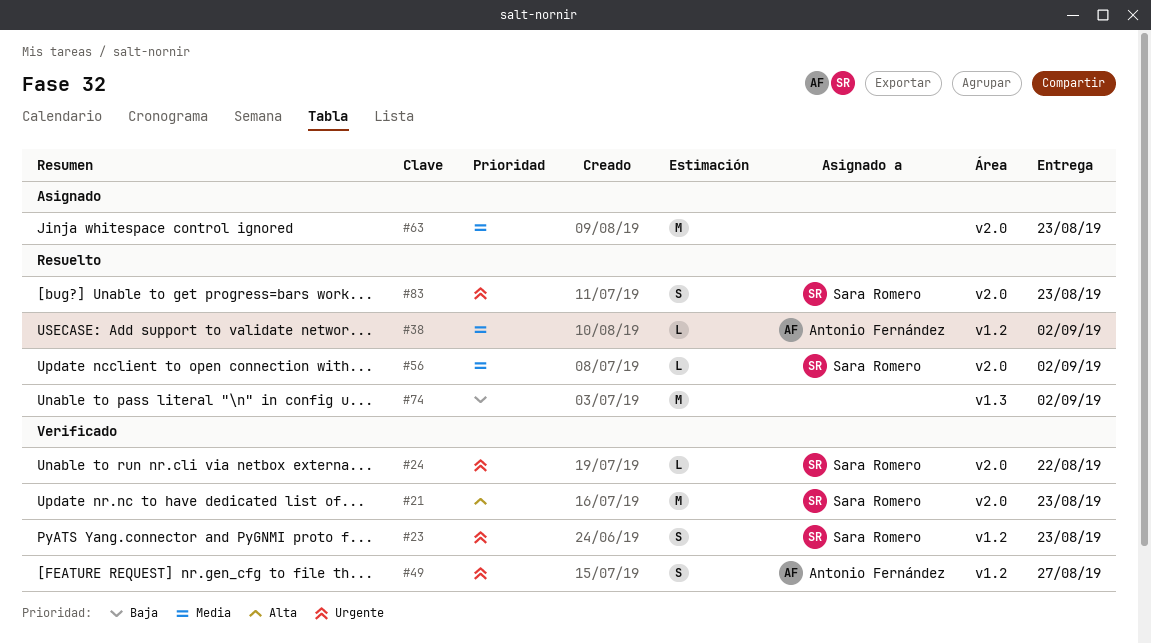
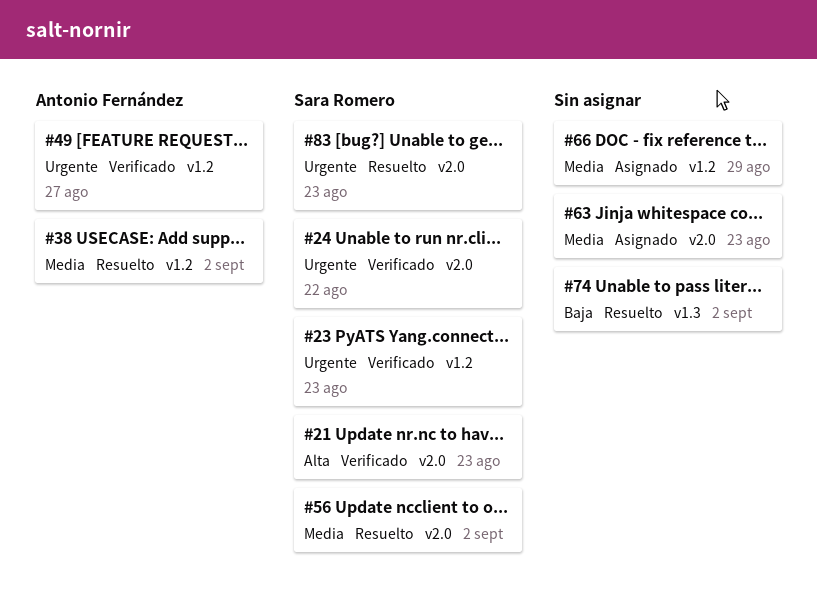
#66: none -> present

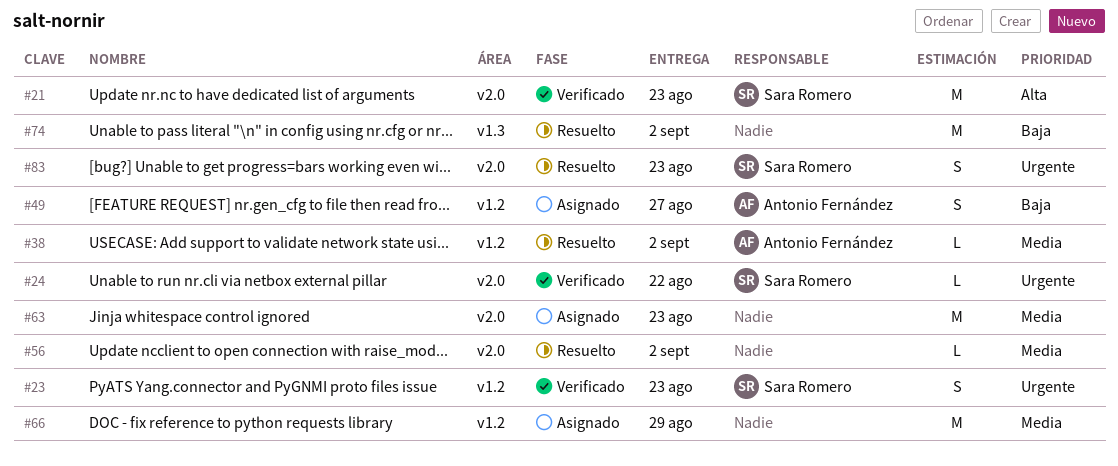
#49, status: Verificado -> Asignado
#49, priority: Urgente -> Baja
#56, owner: Sara Romero -> none

